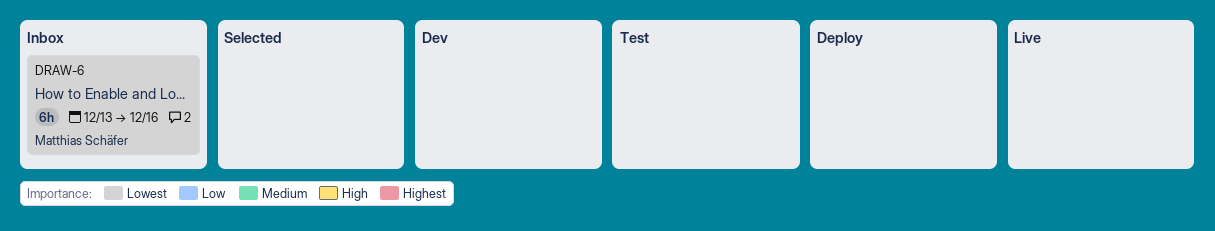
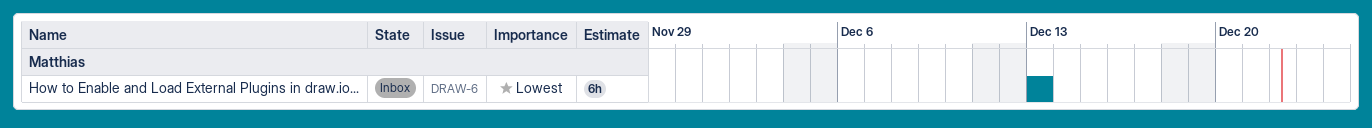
DRAW-6, due: Dec 16 -> Dec 13

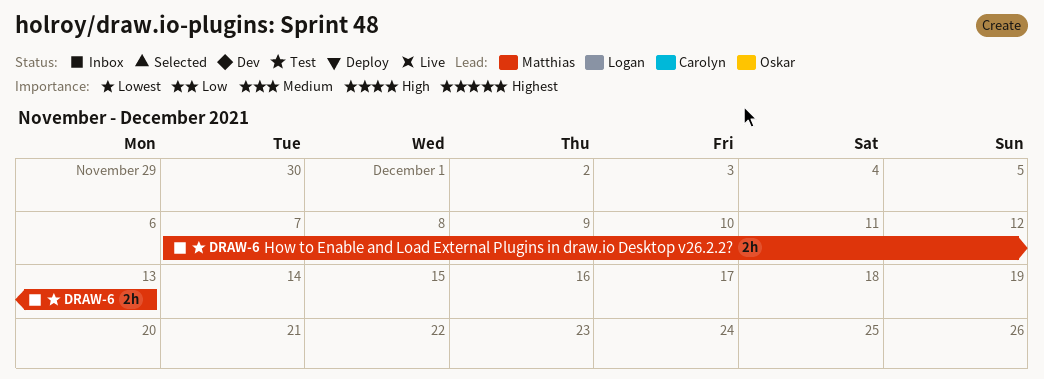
DRAW-6, estimate: 6h -> 2h
DRAW-6, start: Dec 13 -> Dec 7

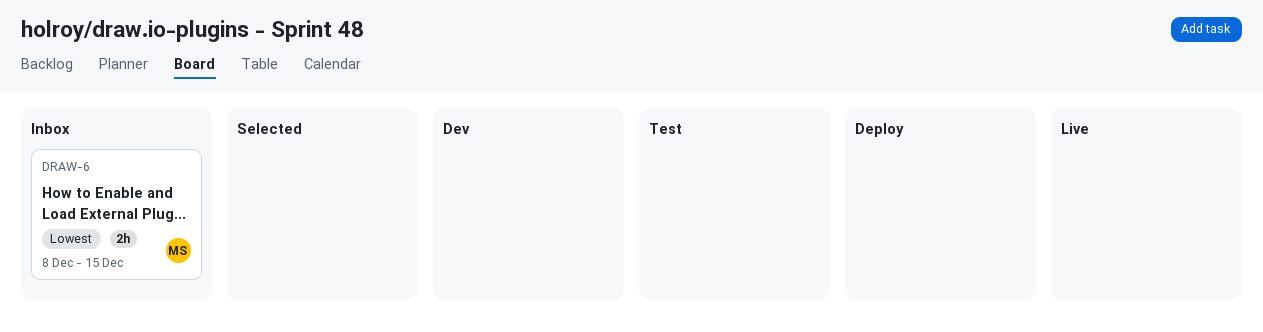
DRAW-6, start: Dec 7 -> Dec 8
DRAW-6, due: Dec 13 -> Dec 15

